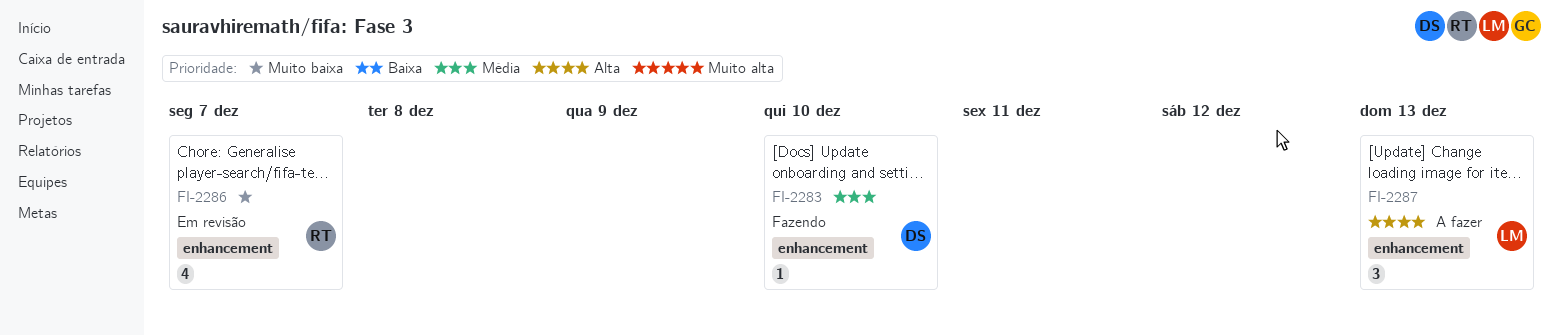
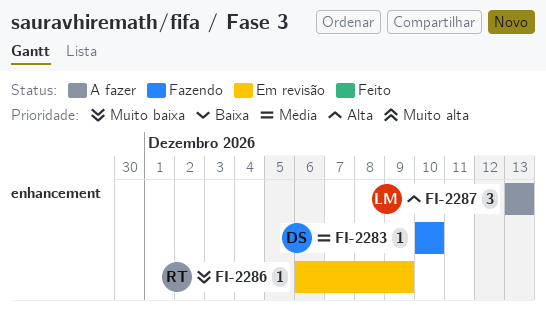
FI-2286, estimate: 4 -> 1
FI-2286, due: Dec 7 -> Dec 9

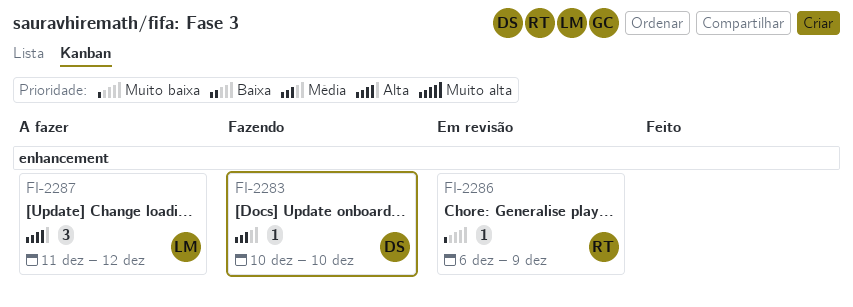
FI-2287, start: Dec 13 -> Dec 11
FI-2287, due: Dec 13 -> Dec 12

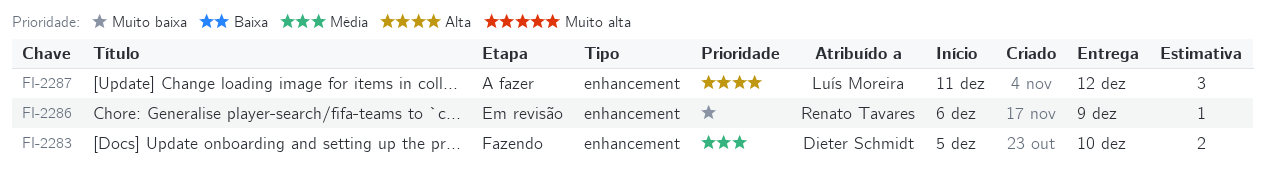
FI-2283, estimate: 1 -> 2
FI-2283, start: Dec 10 -> Dec 5

